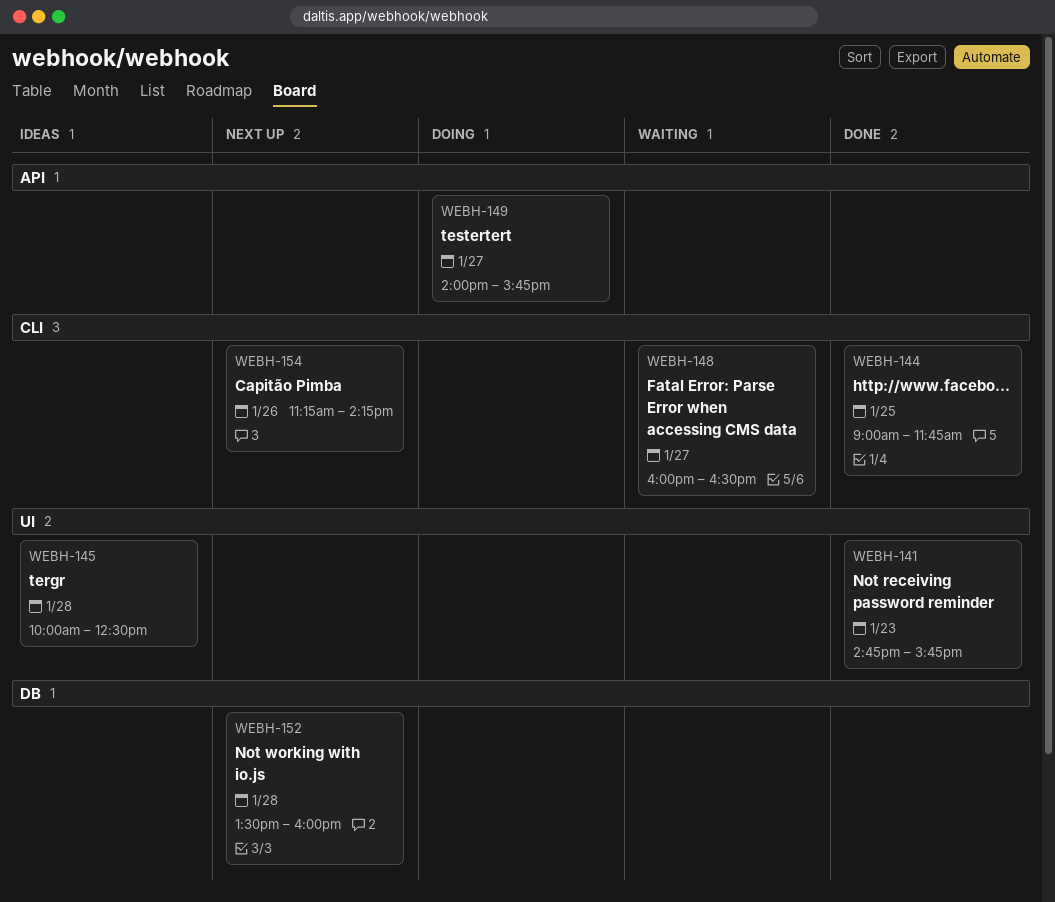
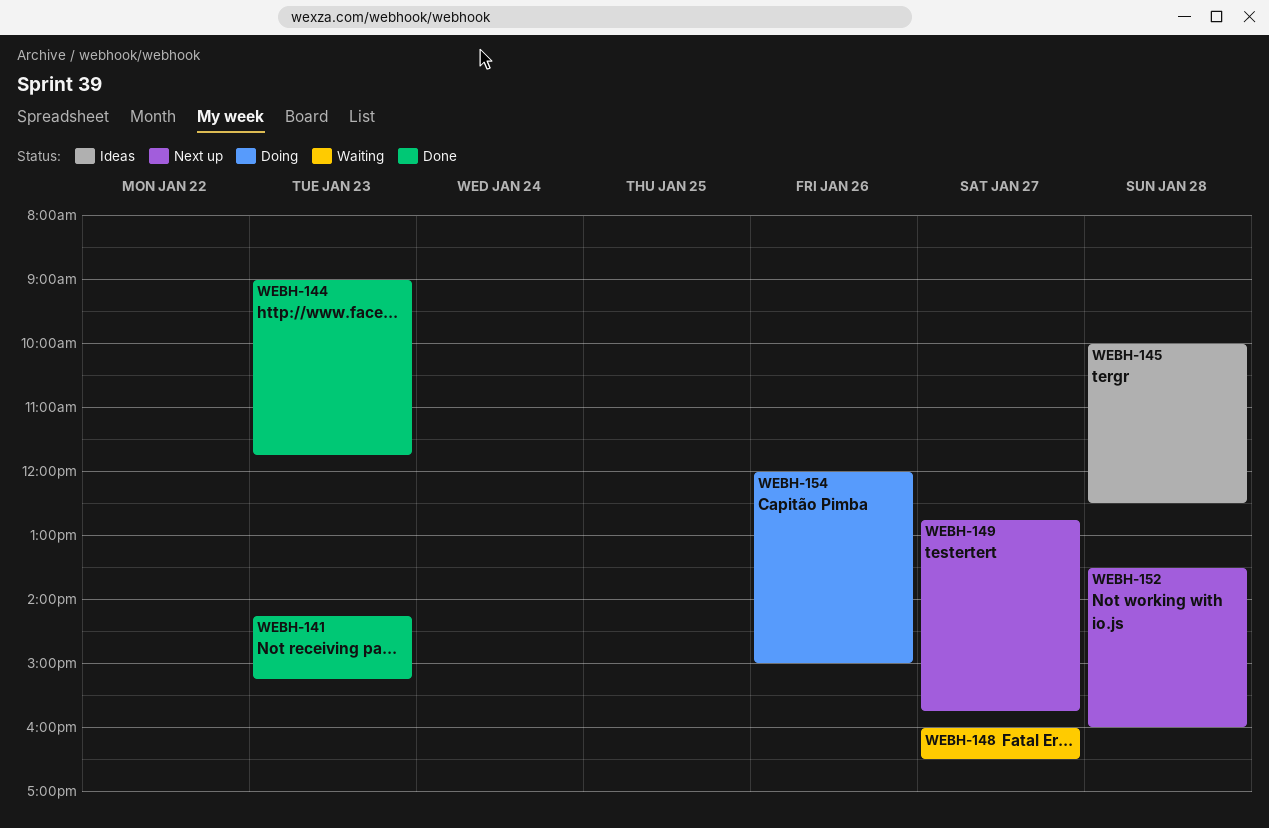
WEBH-141, begins: 14:45 -> 14:15
WEBH-141, ends: 15:45 -> 15:15
WEBH-144, day: Jan 25 -> Jan 23
WEBH-149, status: Doing -> Next up
WEBH-149, begins: 14:00 -> 12:45
WEBH-154, status: Next up -> Doing
WEBH-154, begins: 11:15 -> 12:00
WEBH-154, ends: 14:15 -> 15:00

